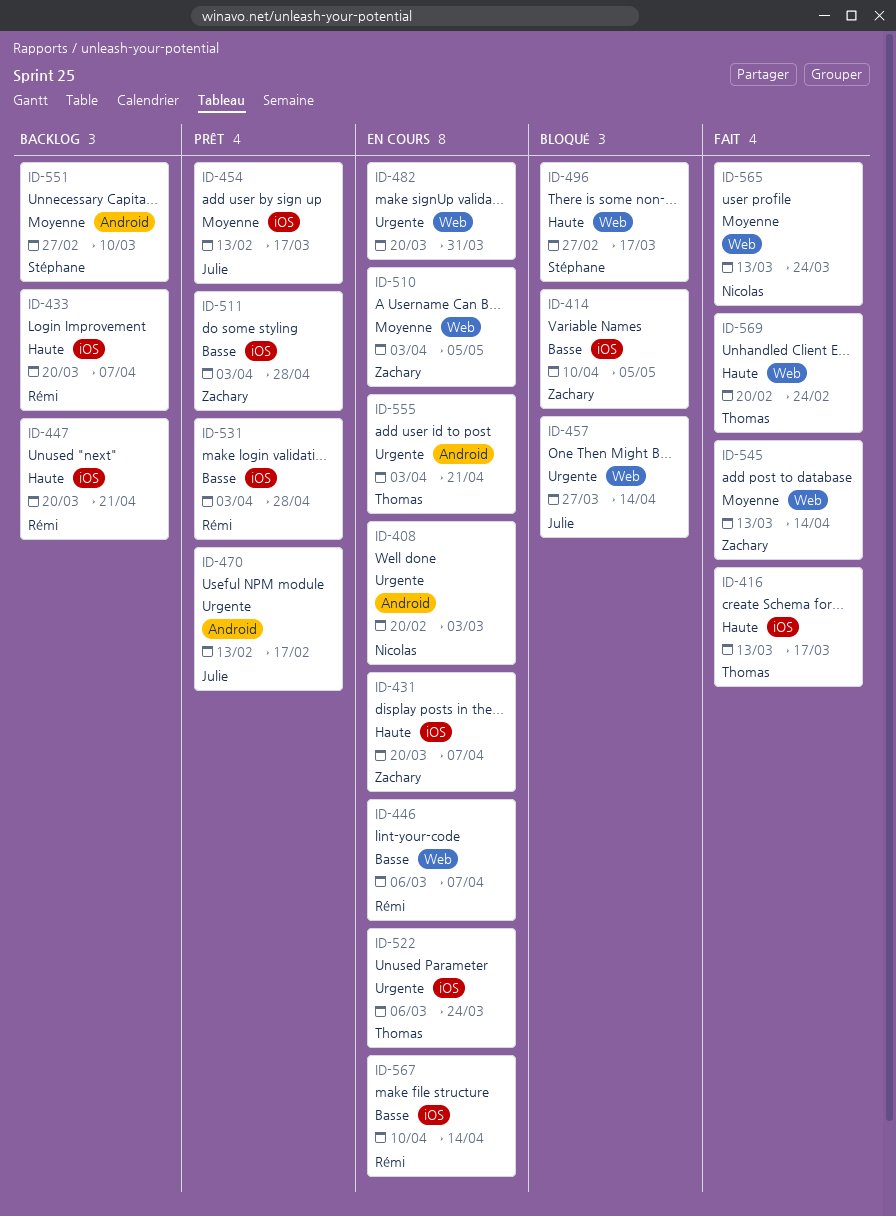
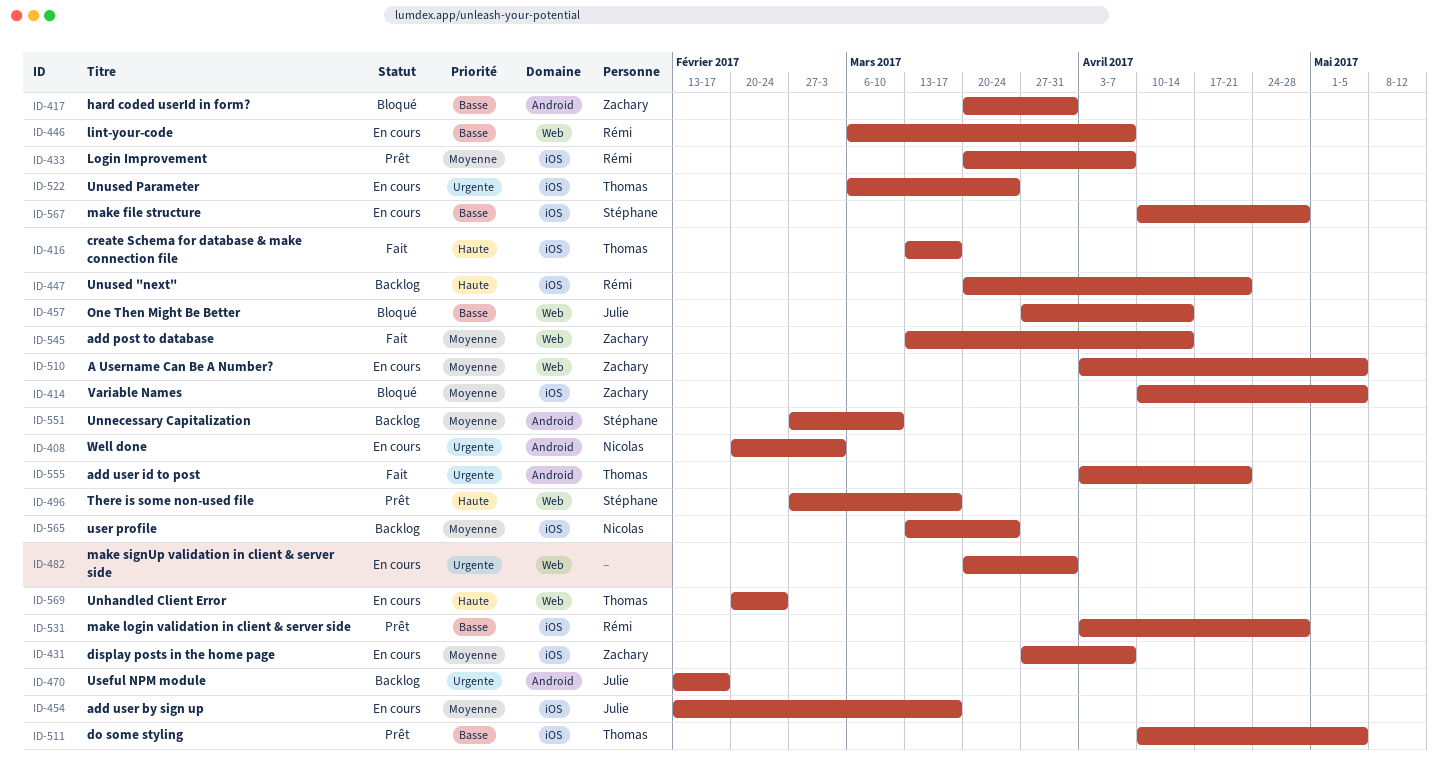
ID-414, priority: Basse -> Moyenne
ID-417: none -> present
ID-431, priority: Haute -> Moyenne
ID-431, start: Mar 20 -> Mar 27
ID-433, status: Backlog -> Prêt
ID-433, priority: Haute -> Moyenne
ID-454, status: Prêt -> En cours
ID-457, priority: Urgente -> Basse
ID-470, status: Prêt -> Backlog
ID-496, status: Bloqué -> Prêt
ID-511, owner: Zachary -> Thomas
ID-511, start: Apr 3 -> Apr 10
ID-511, due: Apr 28 -> May 5
ID-555, status: En cours -> Fait
ID-565, status: Fait -> Backlog
ID-565, label: Web -> iOS
ID-567, owner: Rémi -> Stéphane
ID-567, due: Apr 14 -> Apr 28
ID-569, status: Fait -> En cours

